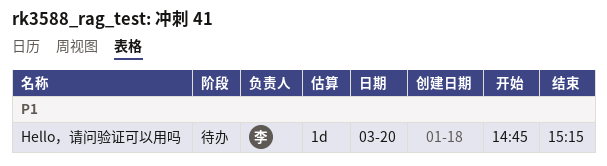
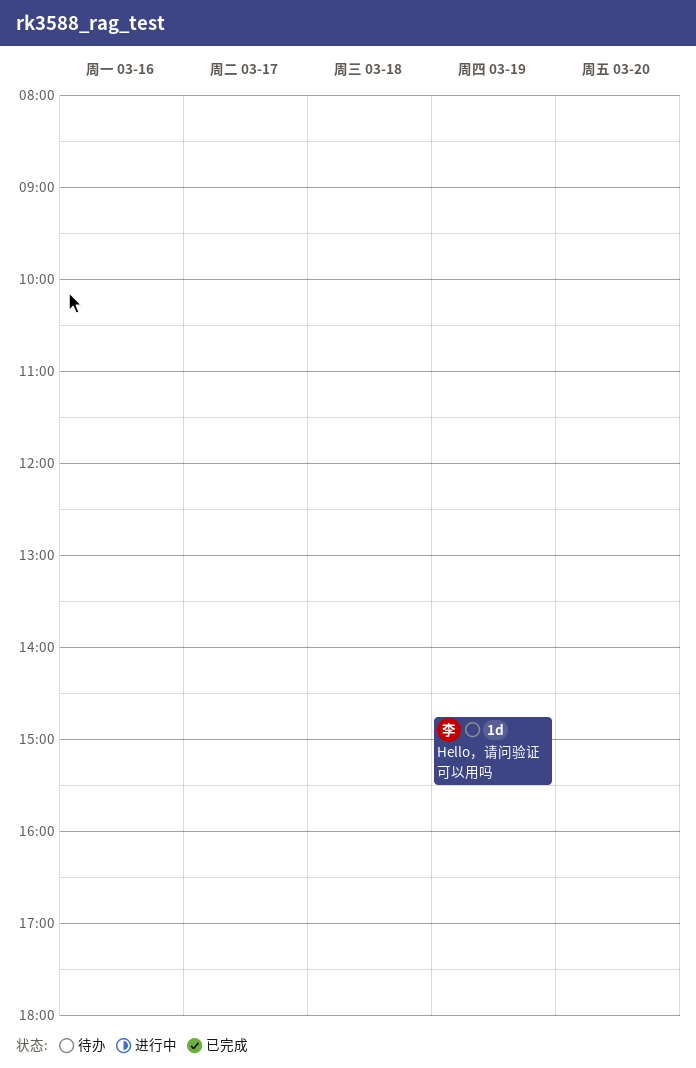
Hello，请问验证可以用吗, day: Mar 20 -> Mar 19
Hello，请问验证可以用吗, ends: 15:15 -> 15:30

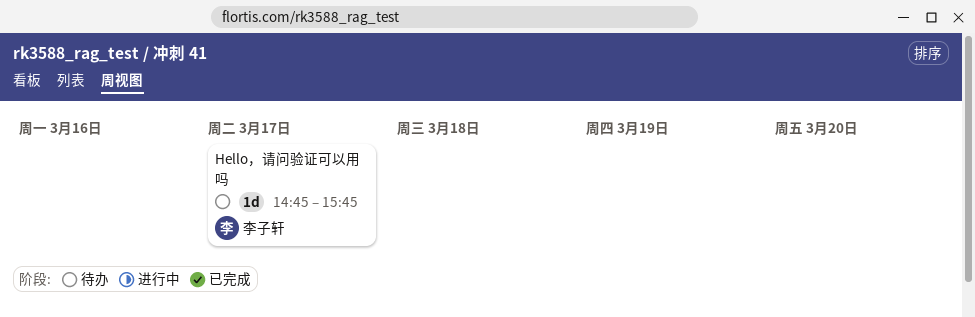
Hello，请问验证可以用吗, day: Mar 19 -> Mar 17
Hello，请问验证可以用吗, ends: 15:30 -> 15:45

